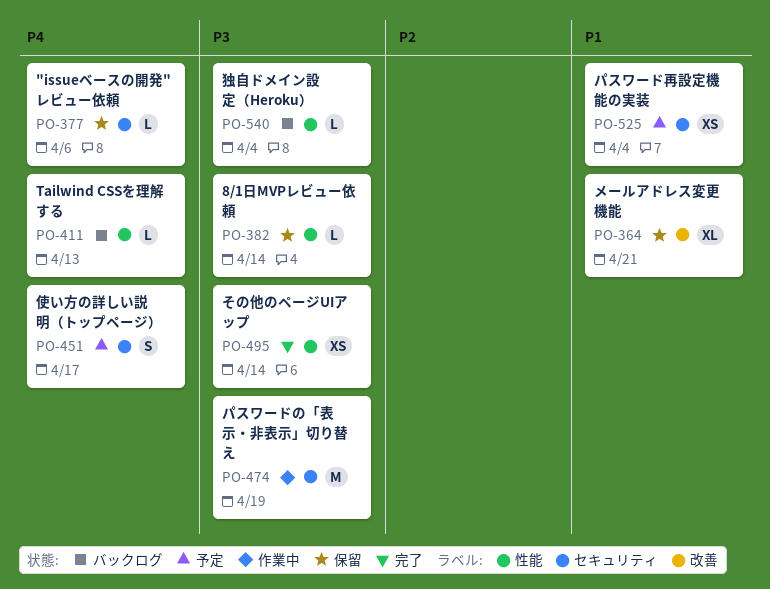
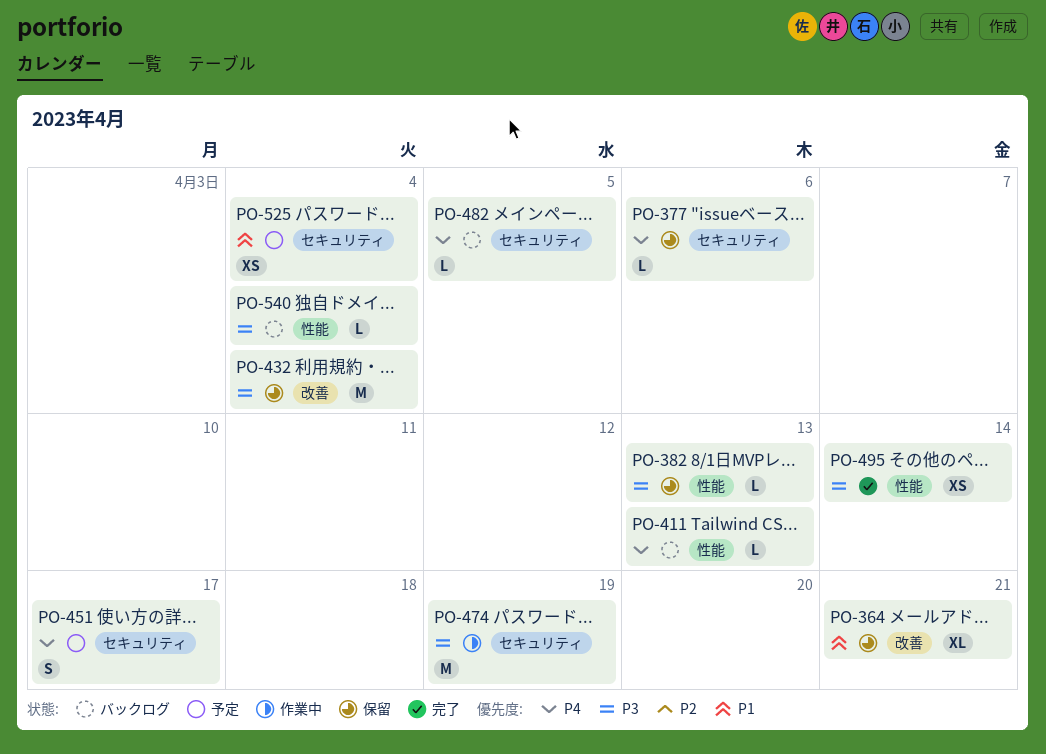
PO-382, due: Apr 14 -> Apr 13
PO-432: none -> present
PO-482: none -> present

